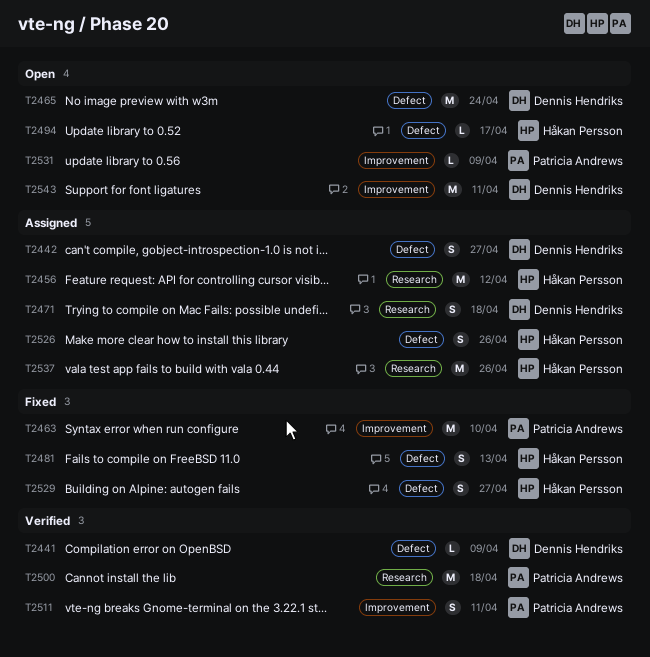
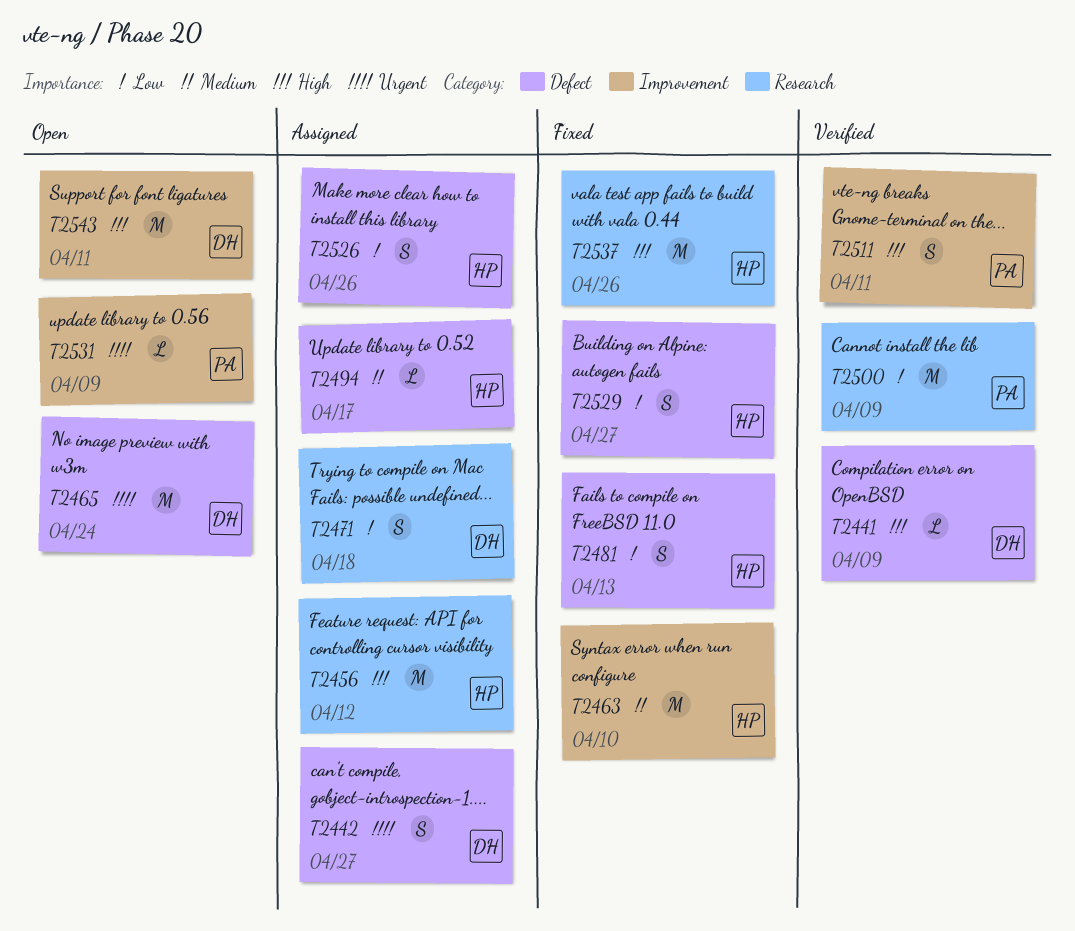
T2463, owner: Patricia Andrews -> Håkan Persson
T2494, status: Open -> Assigned
T2500, due: Apr 18 -> Apr 9
T2537, status: Assigned -> Fixed

